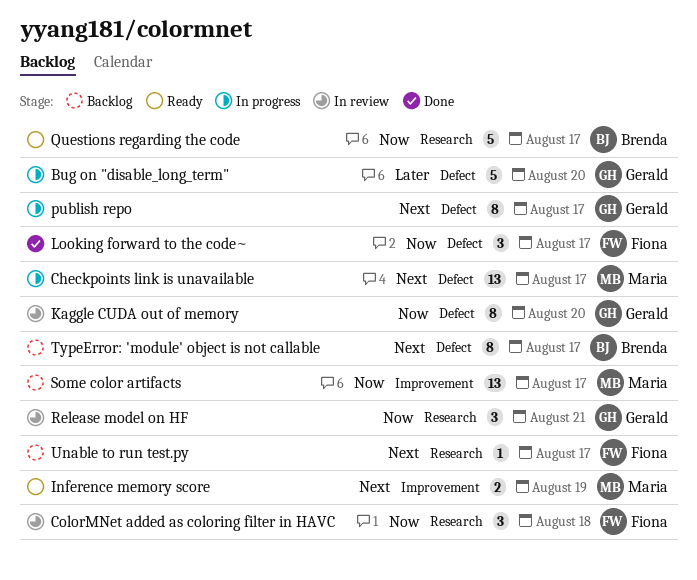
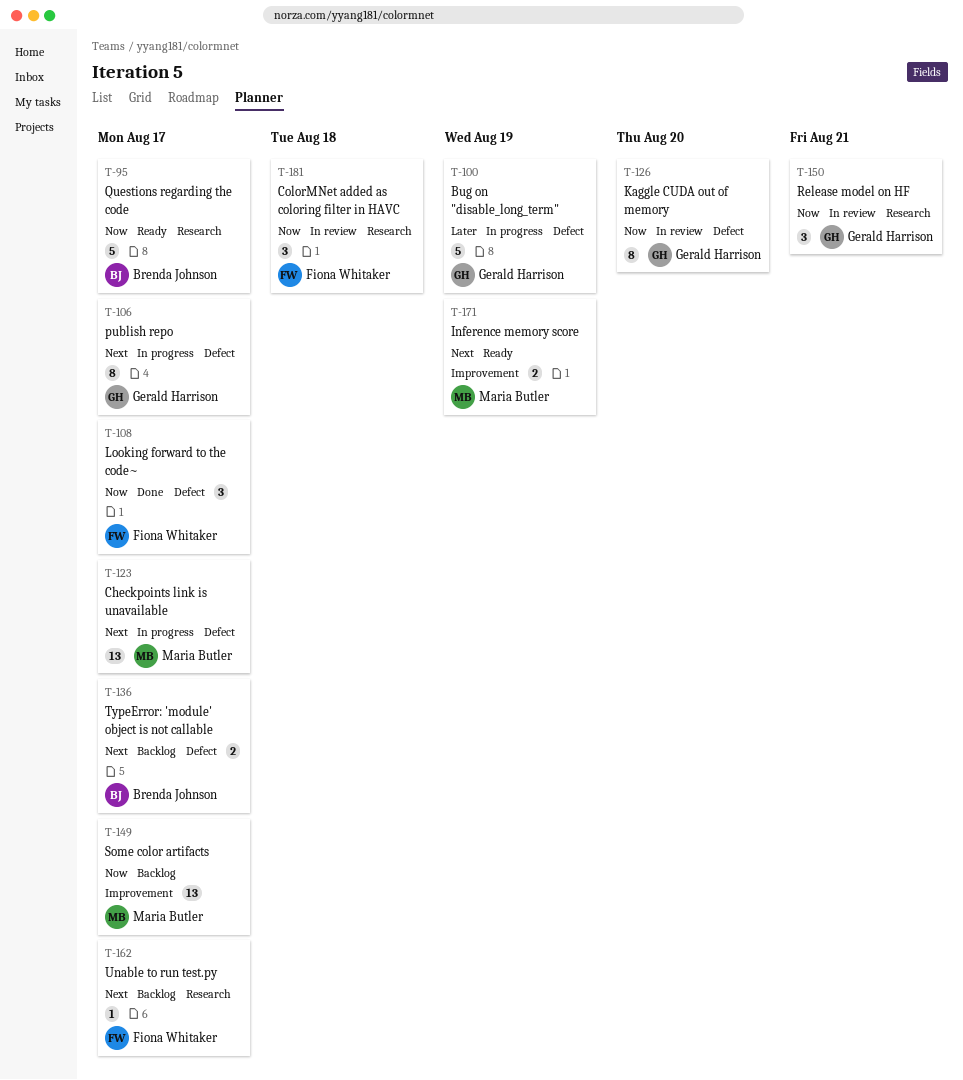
Bug on "disable_long_term", due: Aug 20 -> Aug 19
TypeError: 'module' object is not callable, estimate: 8 -> 2

